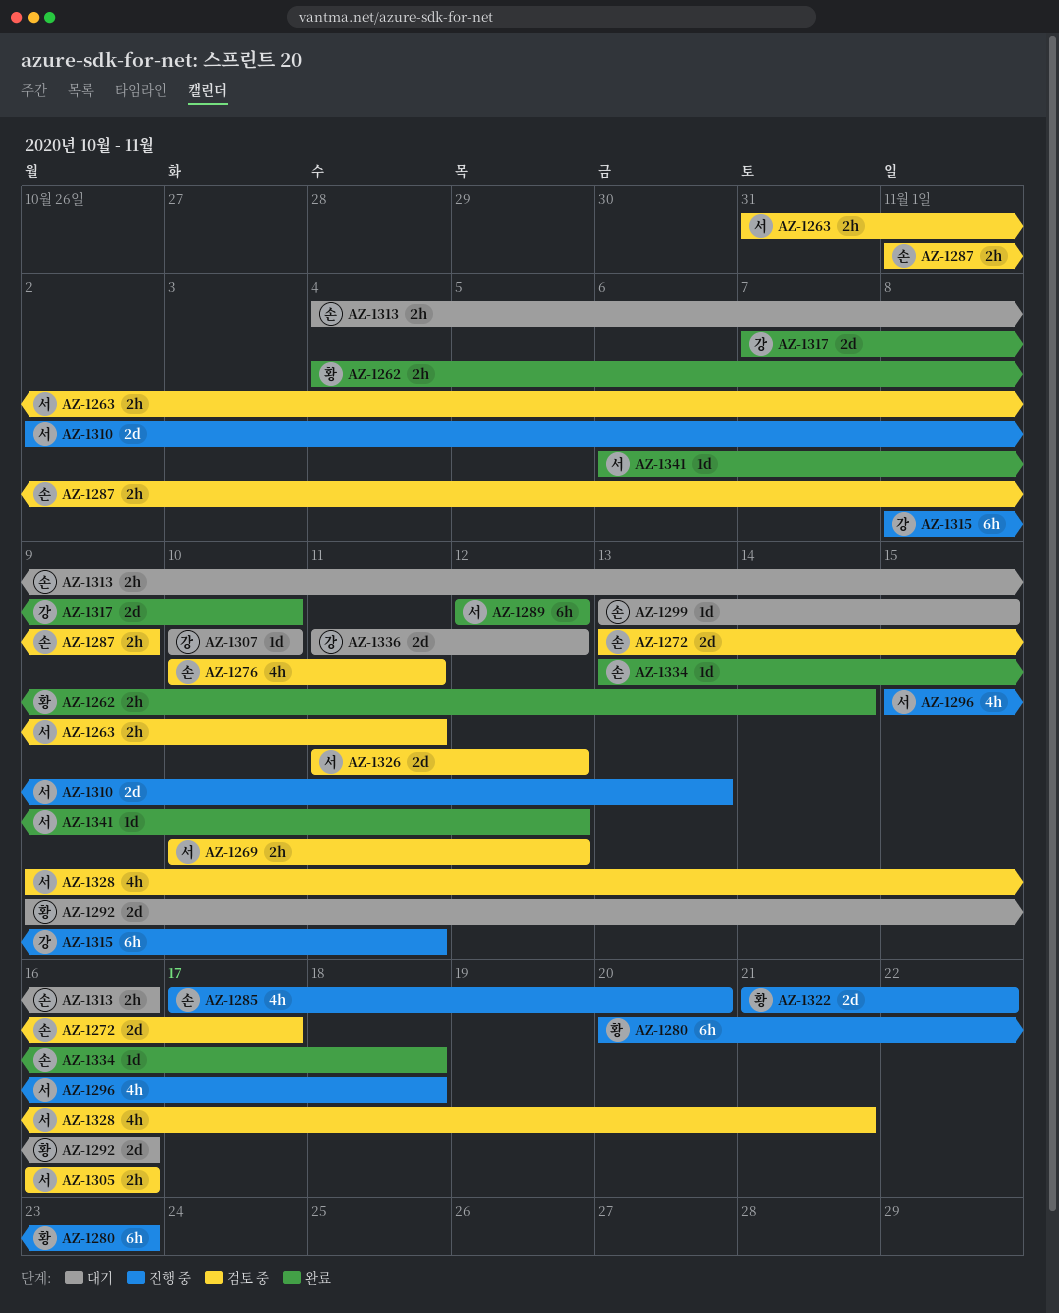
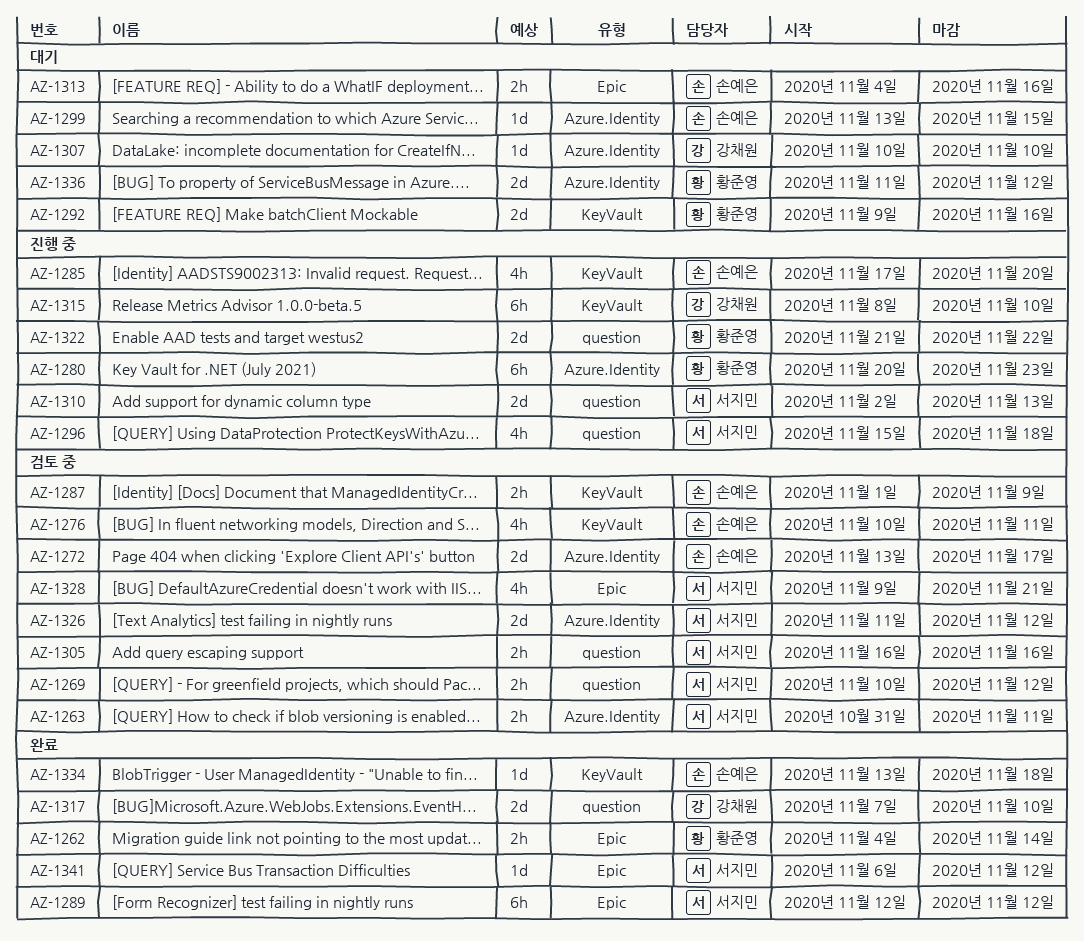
AZ-1315, due: Nov 11 -> Nov 10
AZ-1336, owner: 강채원 -> 황준영

